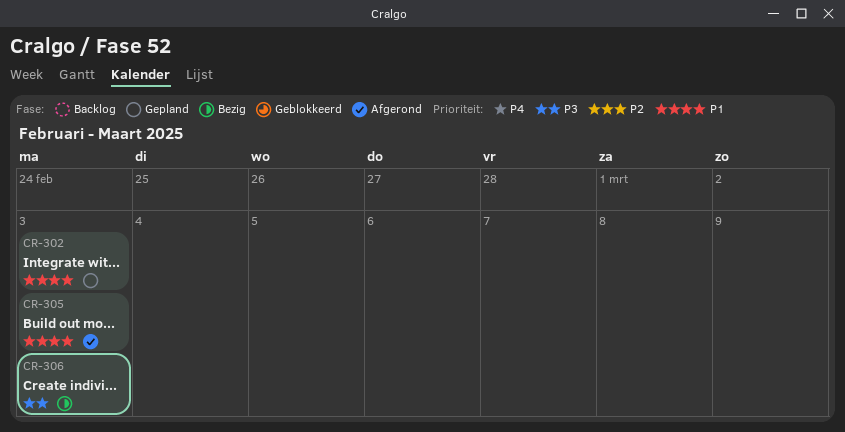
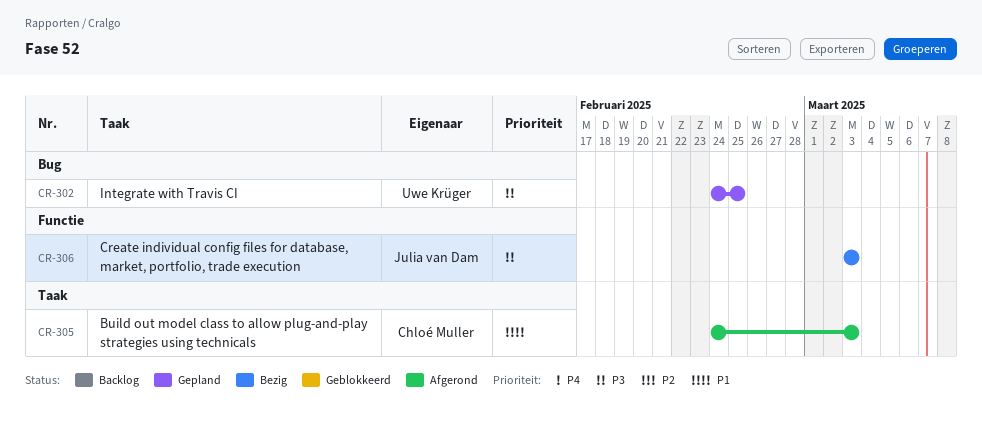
CR-302, priority: P1 -> P3
CR-302, due: Mar 3 -> Feb 25

